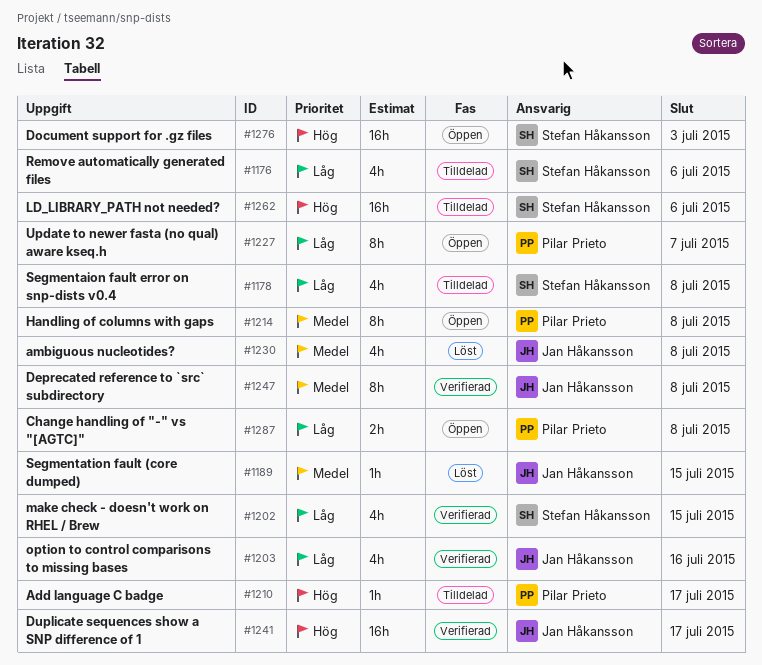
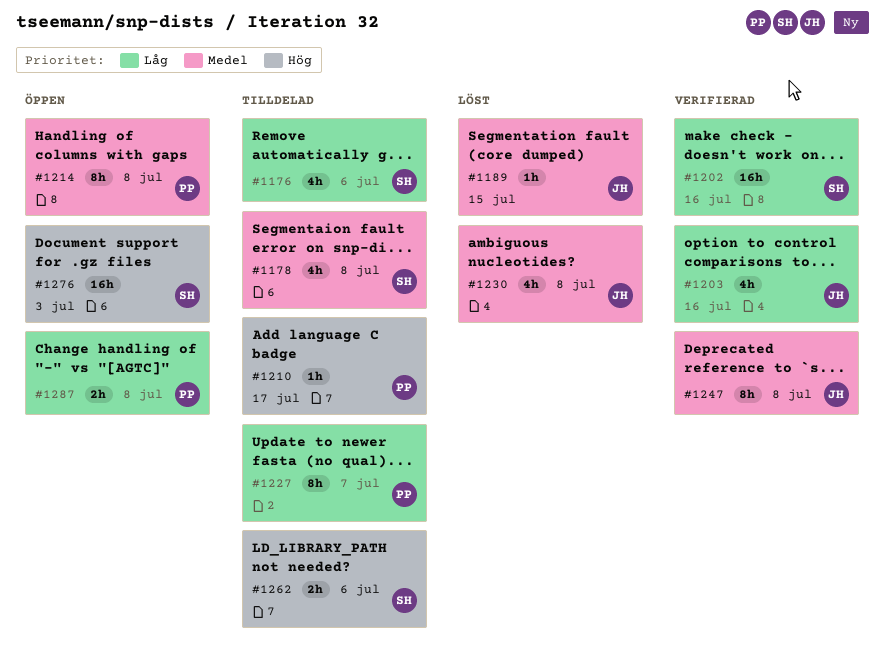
#1178, priority: Låg -> Medel
#1202, estimate: 4h -> 16h
#1202, due: Jul 15 -> Jul 16
#1227, status: Öppen -> Tilldelad
#1241: present -> none
#1262, estimate: 16h -> 2h

